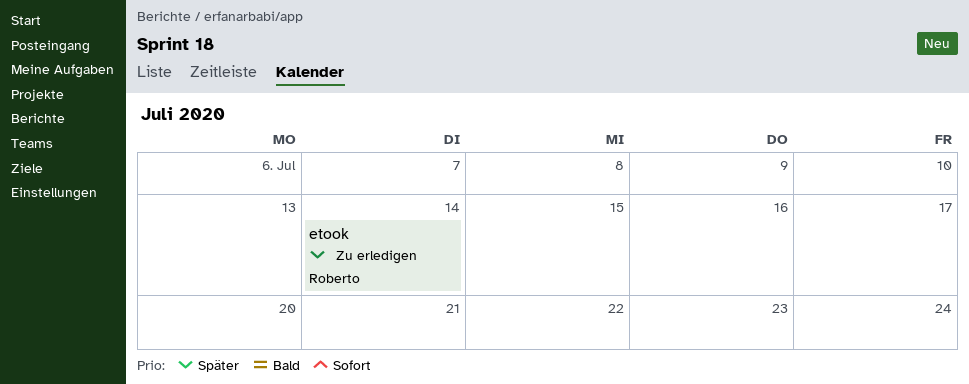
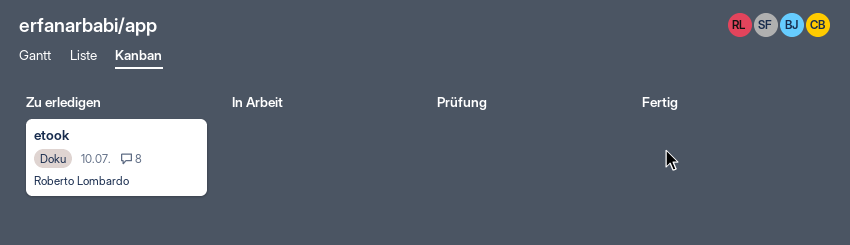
etook, due: Jul 14 -> Jul 10

